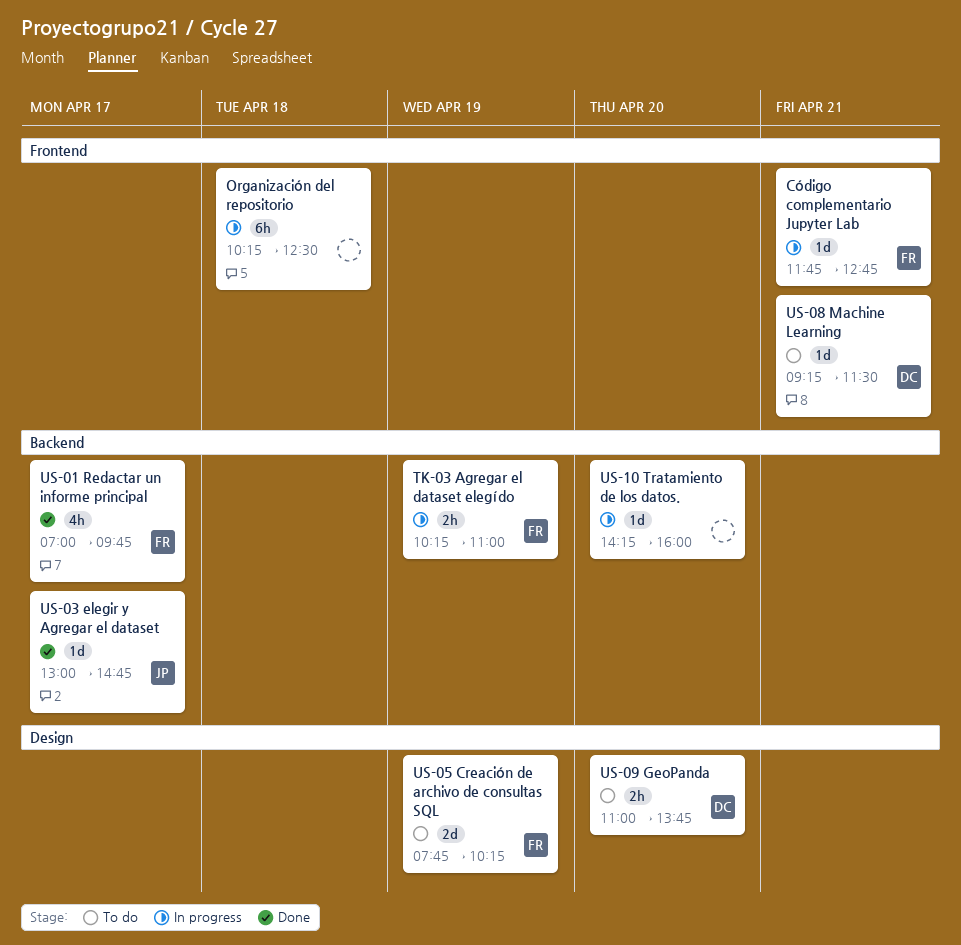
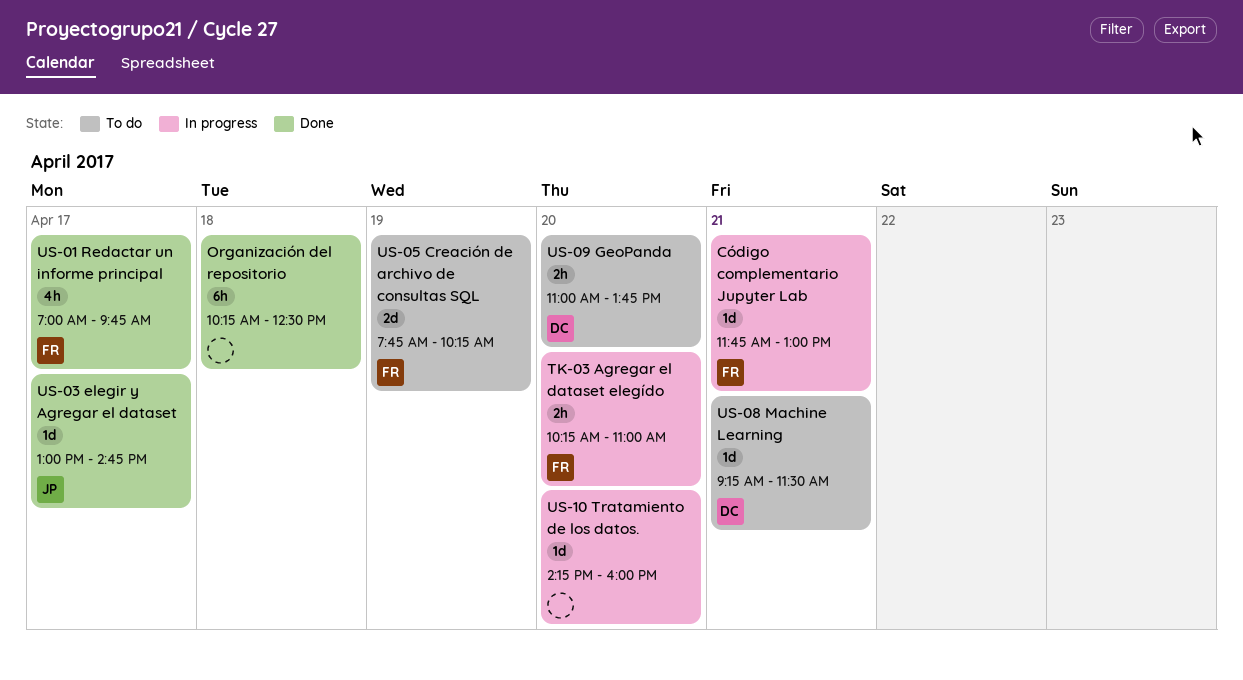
Código complementario Jupyter Lab, ends: 12:45 -> 13:00
Organización del repositorio, status: In progress -> Done
TK-03 Agregar el dataset elegído, day: Apr 19 -> Apr 20

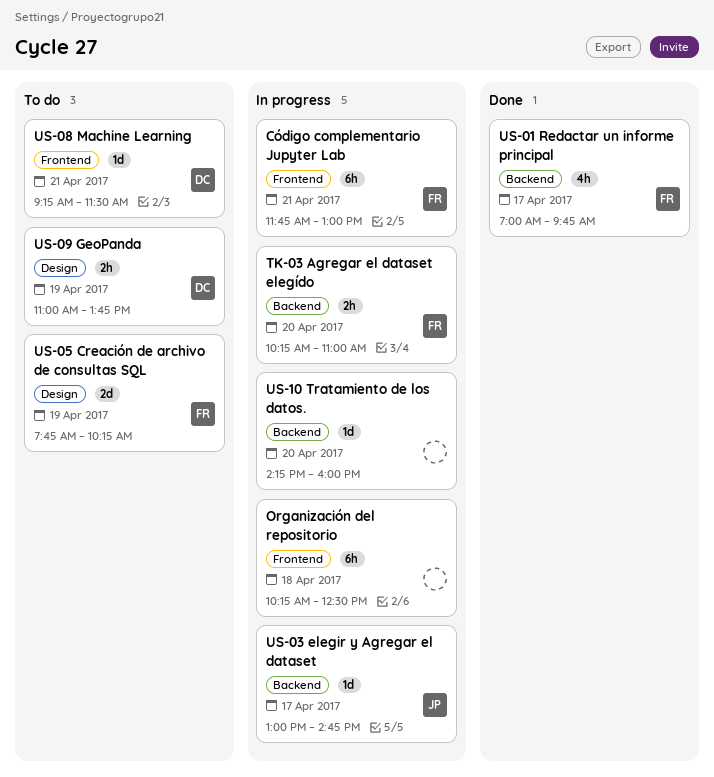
Código complementario Jupyter Lab, estimate: 1d -> 6h
Organización del repositorio, status: Done -> In progress
US-03 elegir y Agregar el dataset, status: Done -> In progress
US-09 GeoPanda, day: Apr 20 -> Apr 19

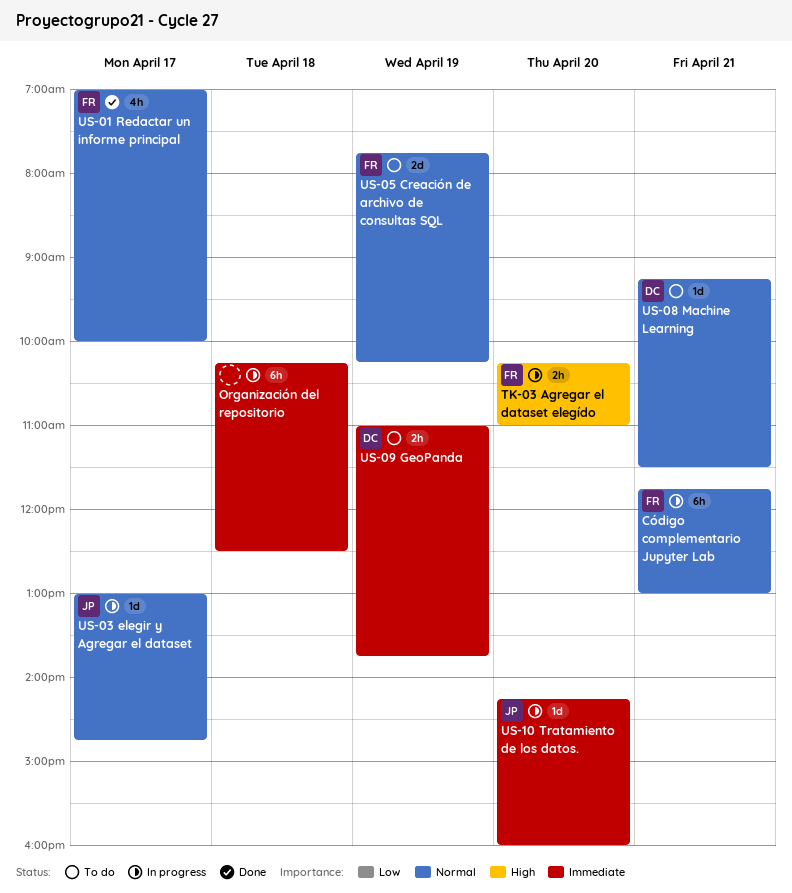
US-01 Redactar un informe principal, ends: 09:45 -> 10:00
US-10 Tratamiento de los datos., owner: none -> JP

